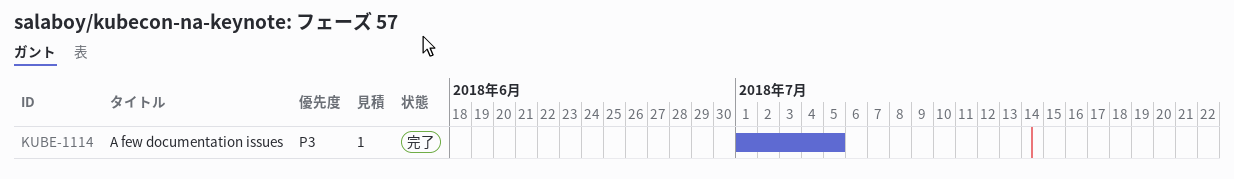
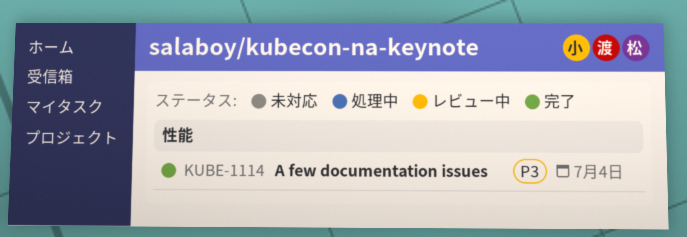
KUBE-1114, due: Jul 5 -> Jul 4

